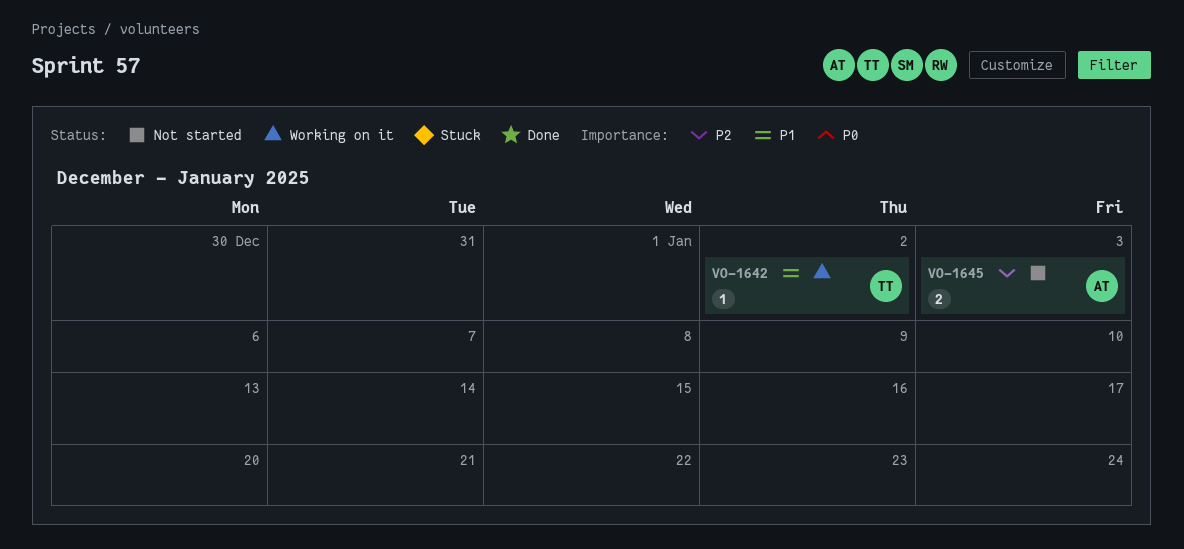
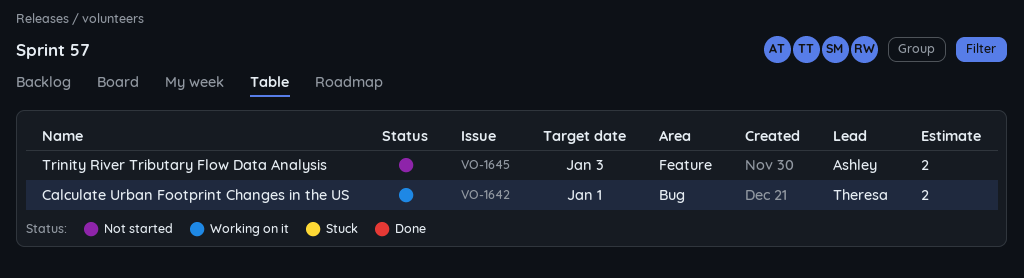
VO-1642, estimate: 1 -> 2
VO-1642, due: Jan 2 -> Jan 1

